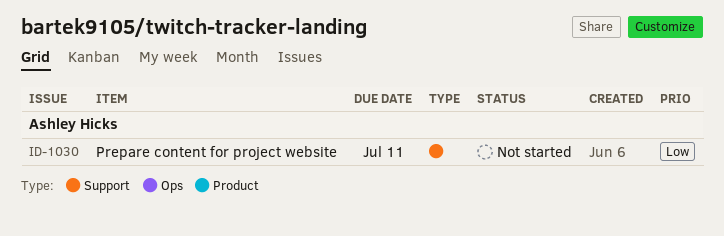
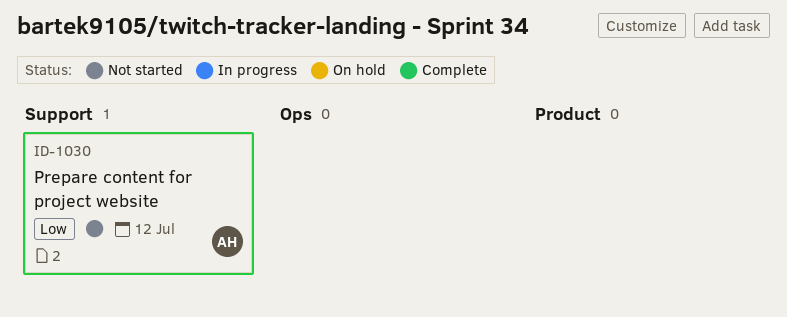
ID-1030, due: Jul 11 -> Jul 12

